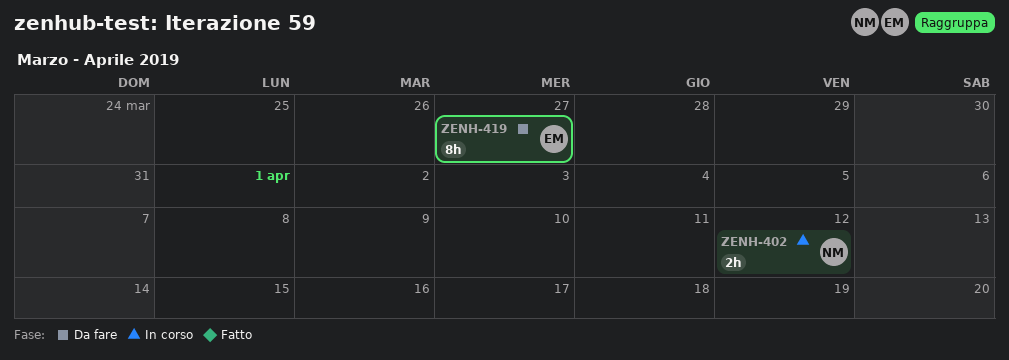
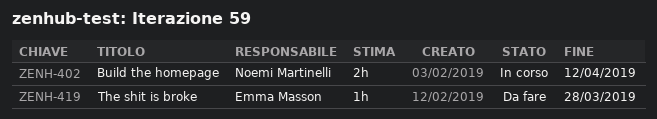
ZENH-419, estimate: 8h -> 1h
ZENH-419, due: Mar 27 -> Mar 28

